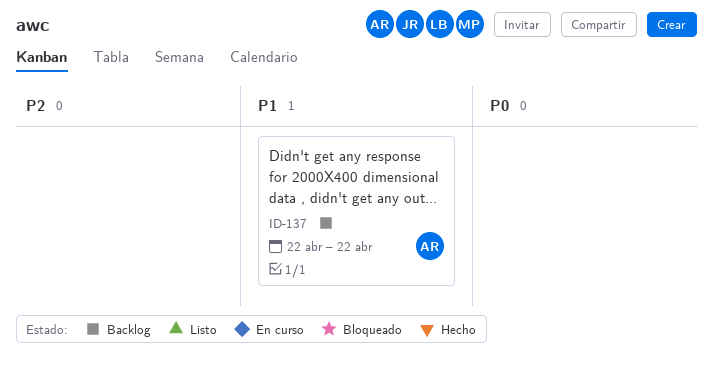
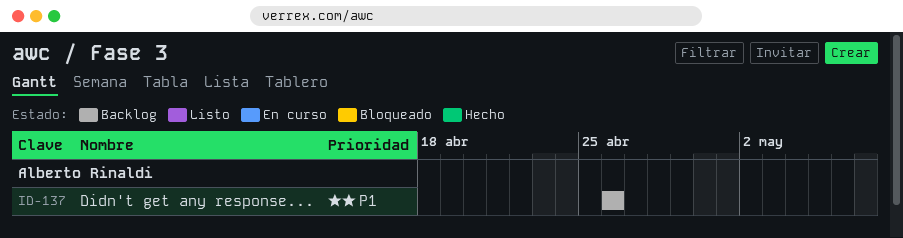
ID-137, start: Apr 22 -> Apr 26
ID-137, due: Apr 22 -> Apr 26

